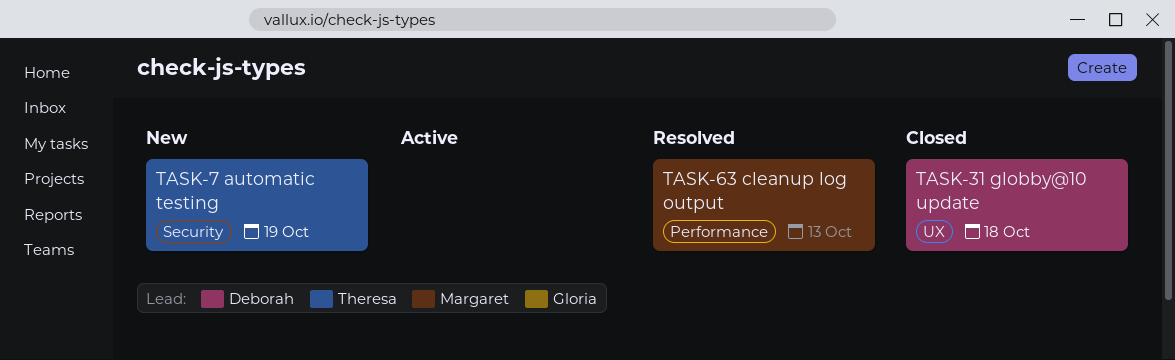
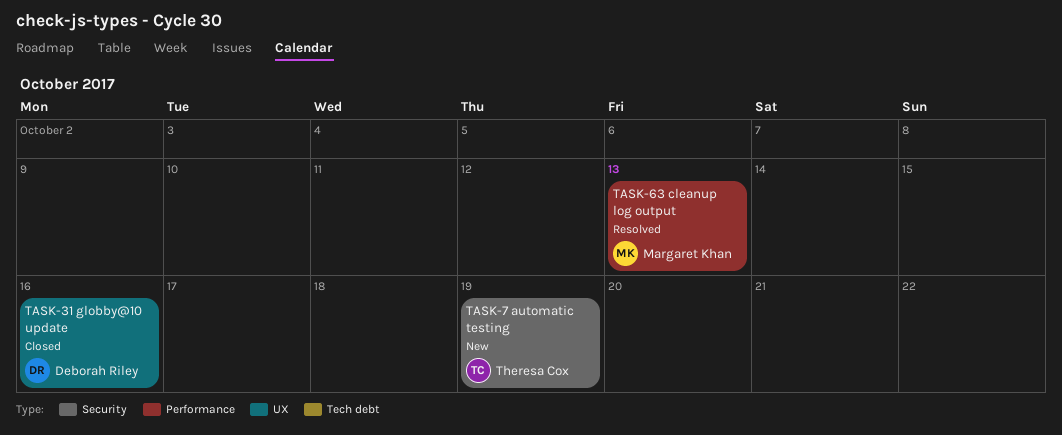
TASK-31, due: Oct 18 -> Oct 16

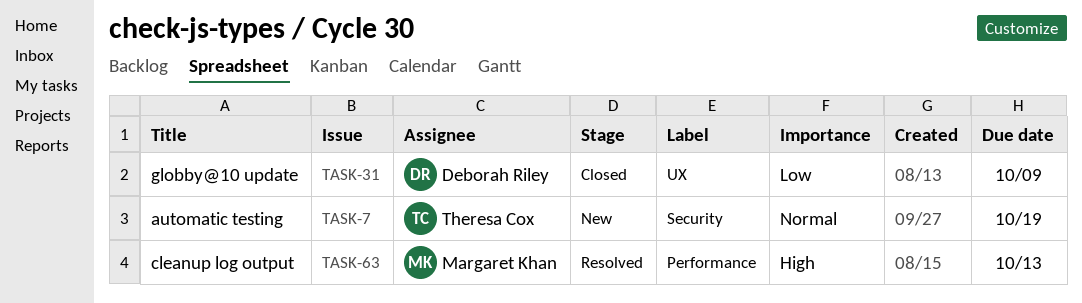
TASK-31, due: Oct 16 -> Oct 9

